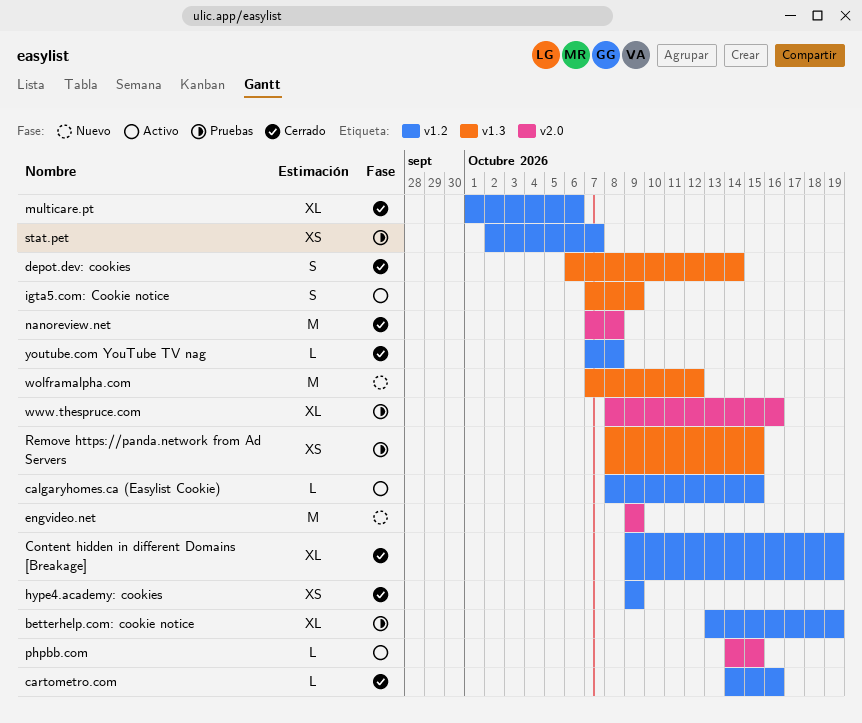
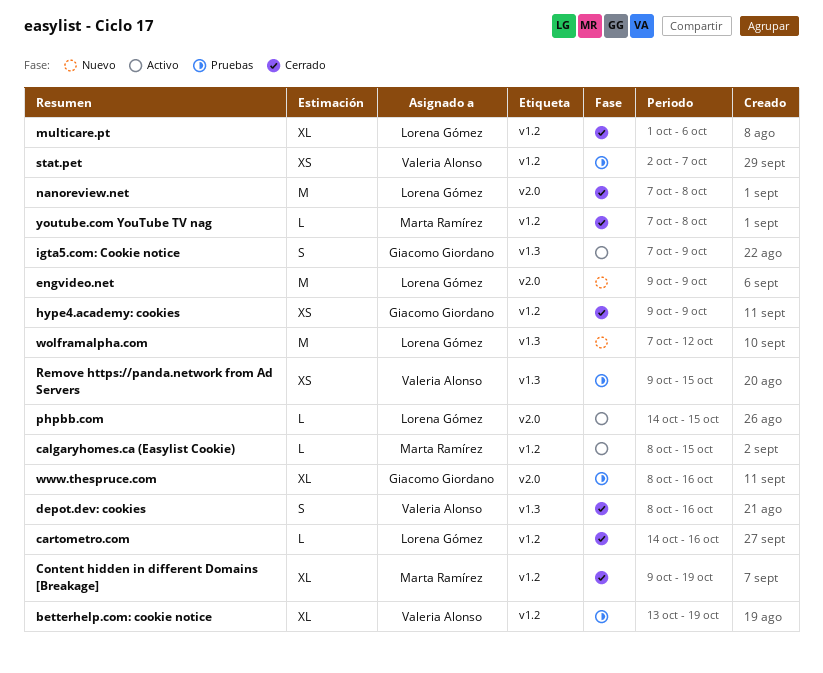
depot.dev: cookies, start: Oct 6 -> Oct 8
depot.dev: cookies, due: Oct 14 -> Oct 16
Remove https://panda.network from Ad Servers, start: Oct 8 -> Oct 9

